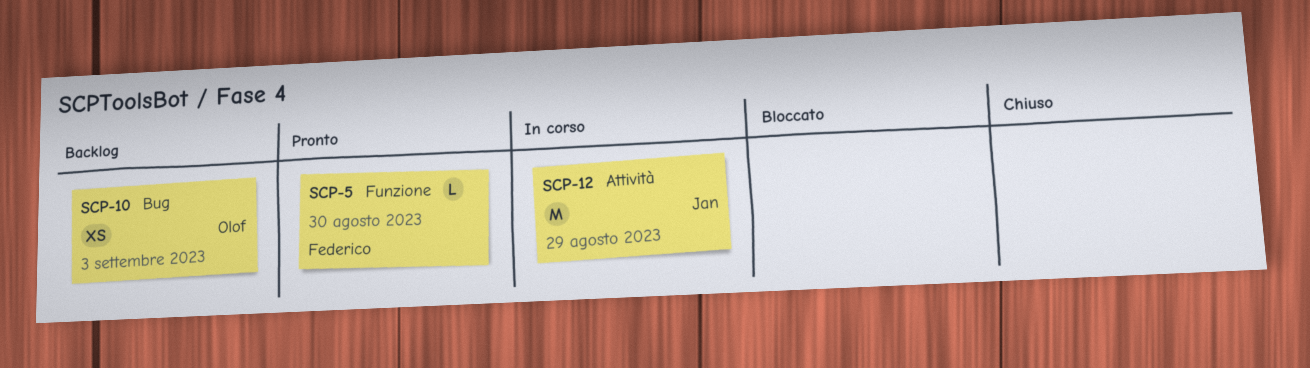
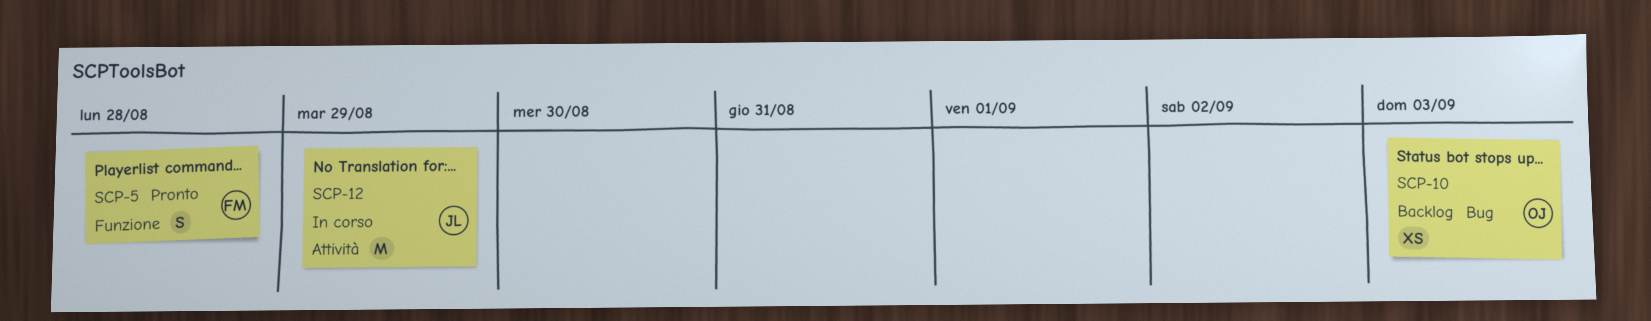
SCP-5, estimate: L -> S
SCP-5, due: Aug 30 -> Aug 28

